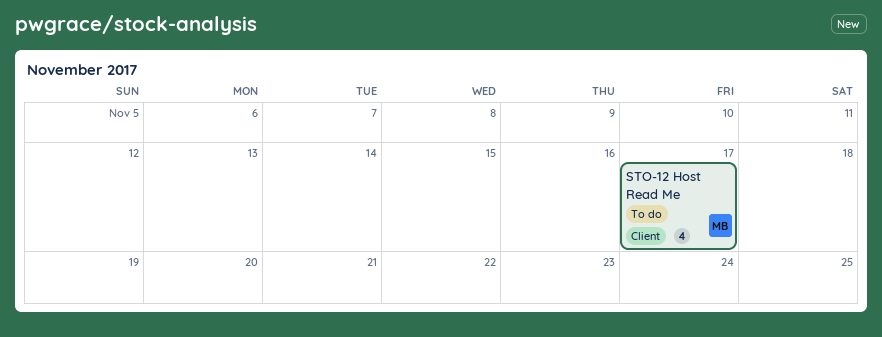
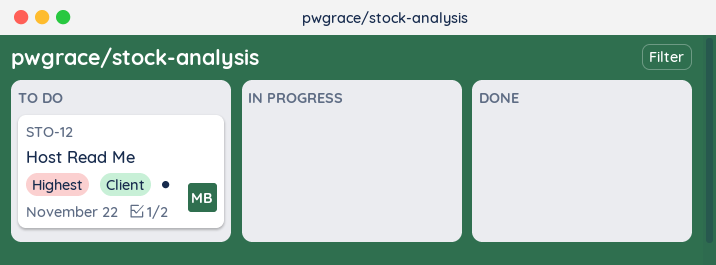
STO-12, estimate: 4 -> 1
STO-12, due: Nov 17 -> Nov 22

